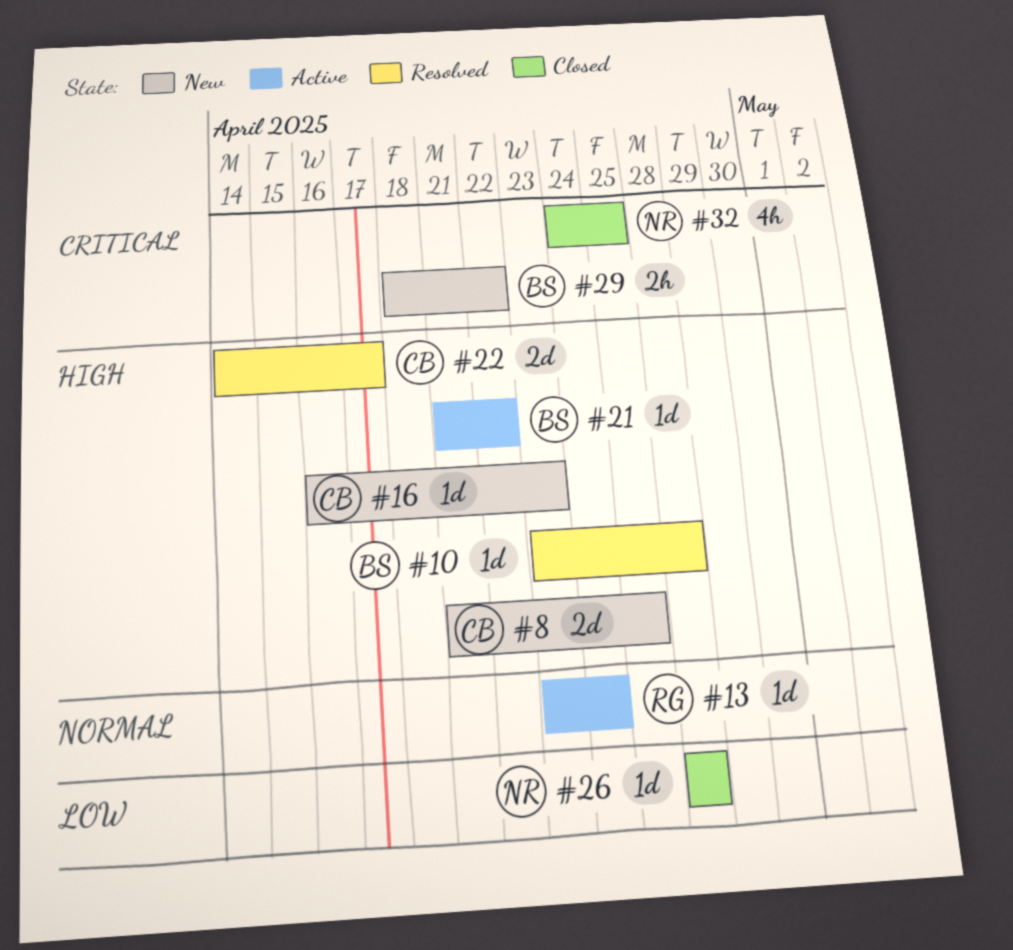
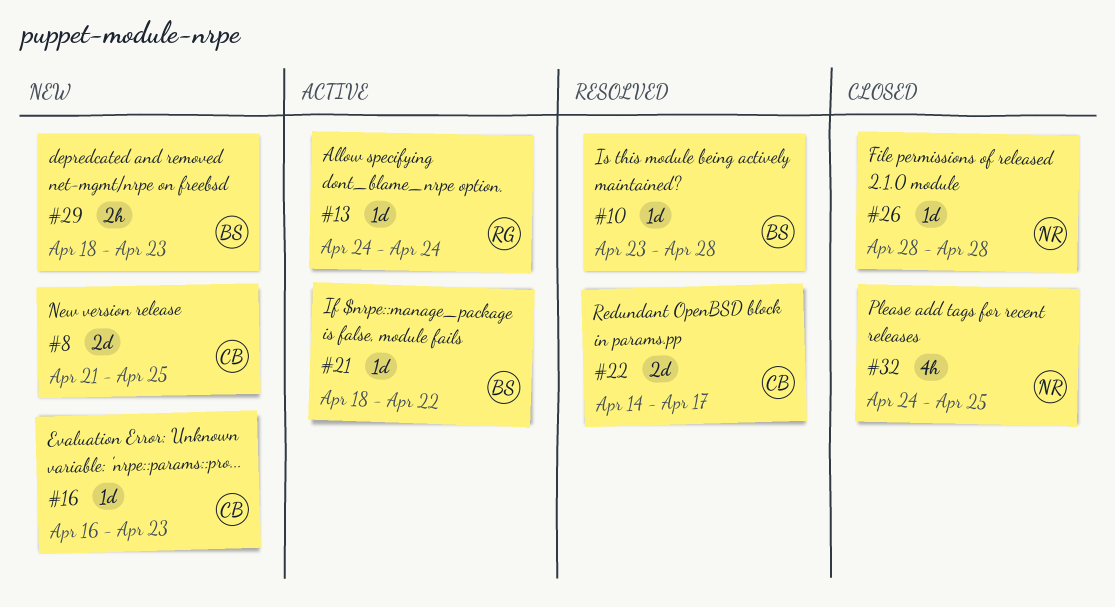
#13, start: Apr 23 -> Apr 24
#21, start: Apr 21 -> Apr 18
#29, due: Apr 22 -> Apr 23

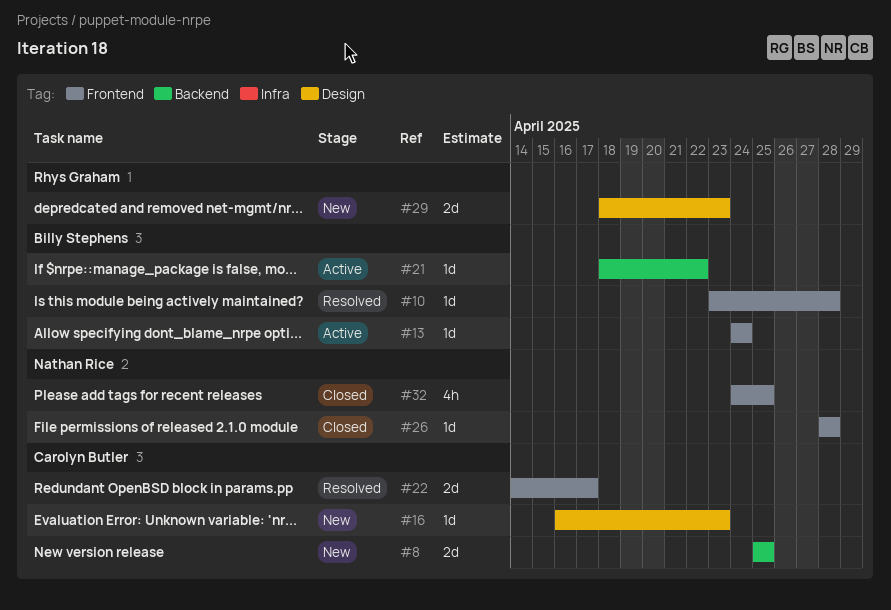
#8, start: Apr 21 -> Apr 25
#13, owner: Rhys Graham -> Billy Stephens
#29, owner: Billy Stephens -> Rhys Graham
#29, estimate: 2h -> 2d

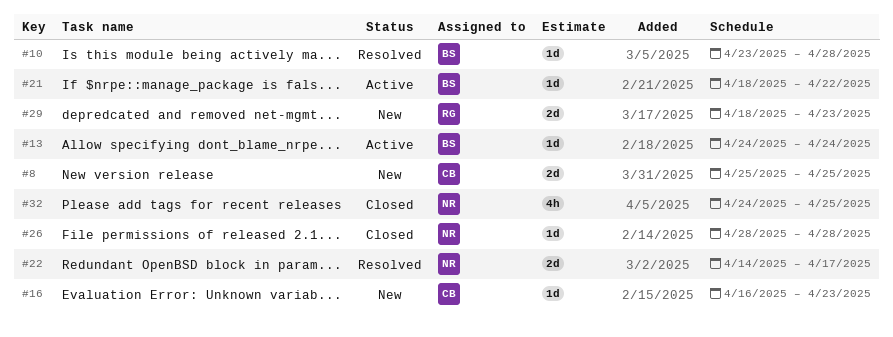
#22, owner: Carolyn Butler -> Nathan Rice

